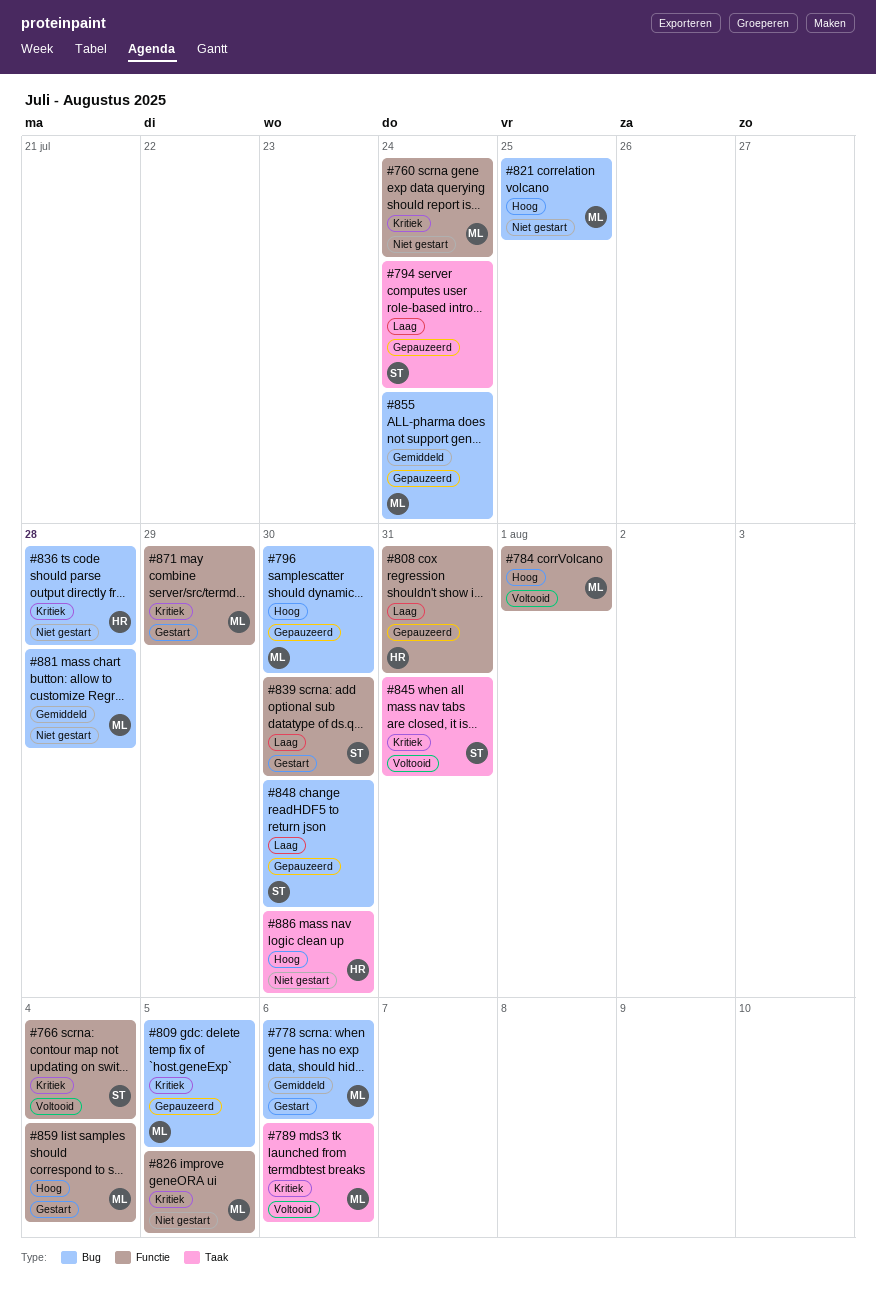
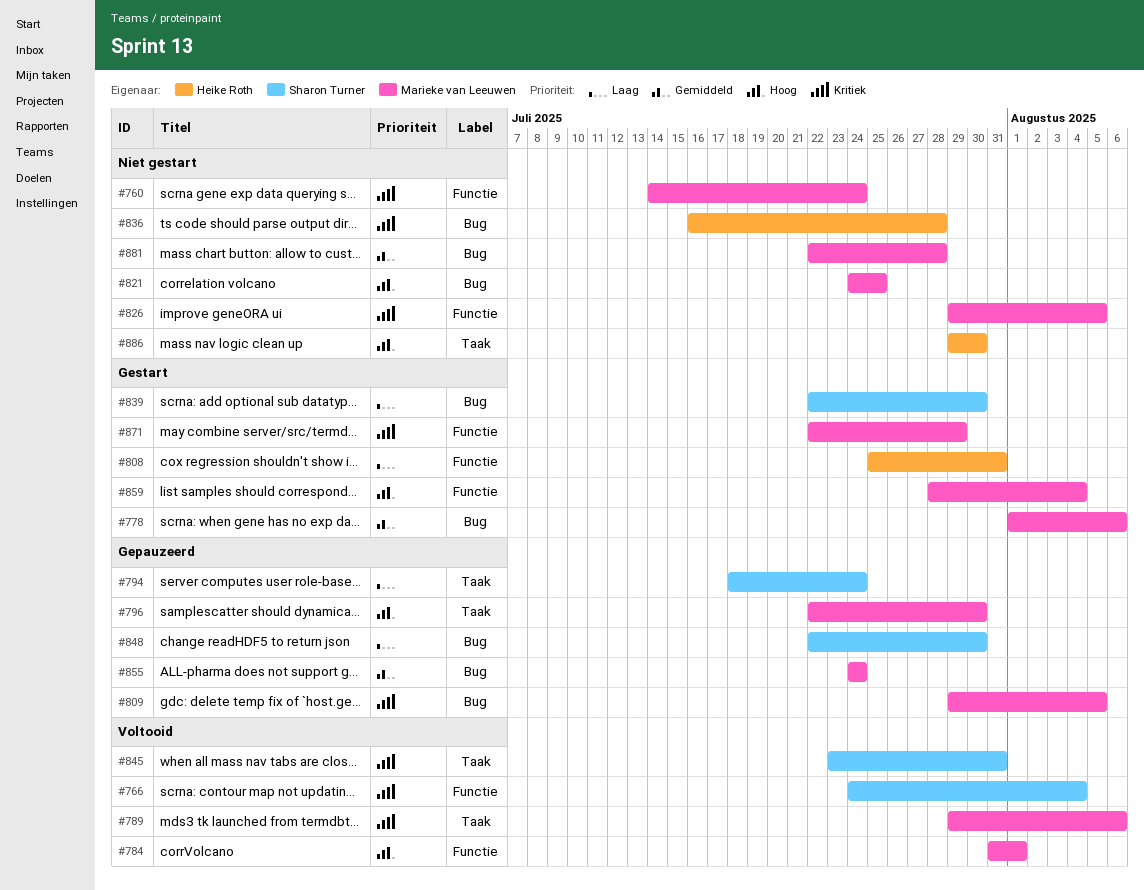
#796, label: Bug -> Taak
#808, status: Gepauzeerd -> Gestart
#839, label: Functie -> Bug

